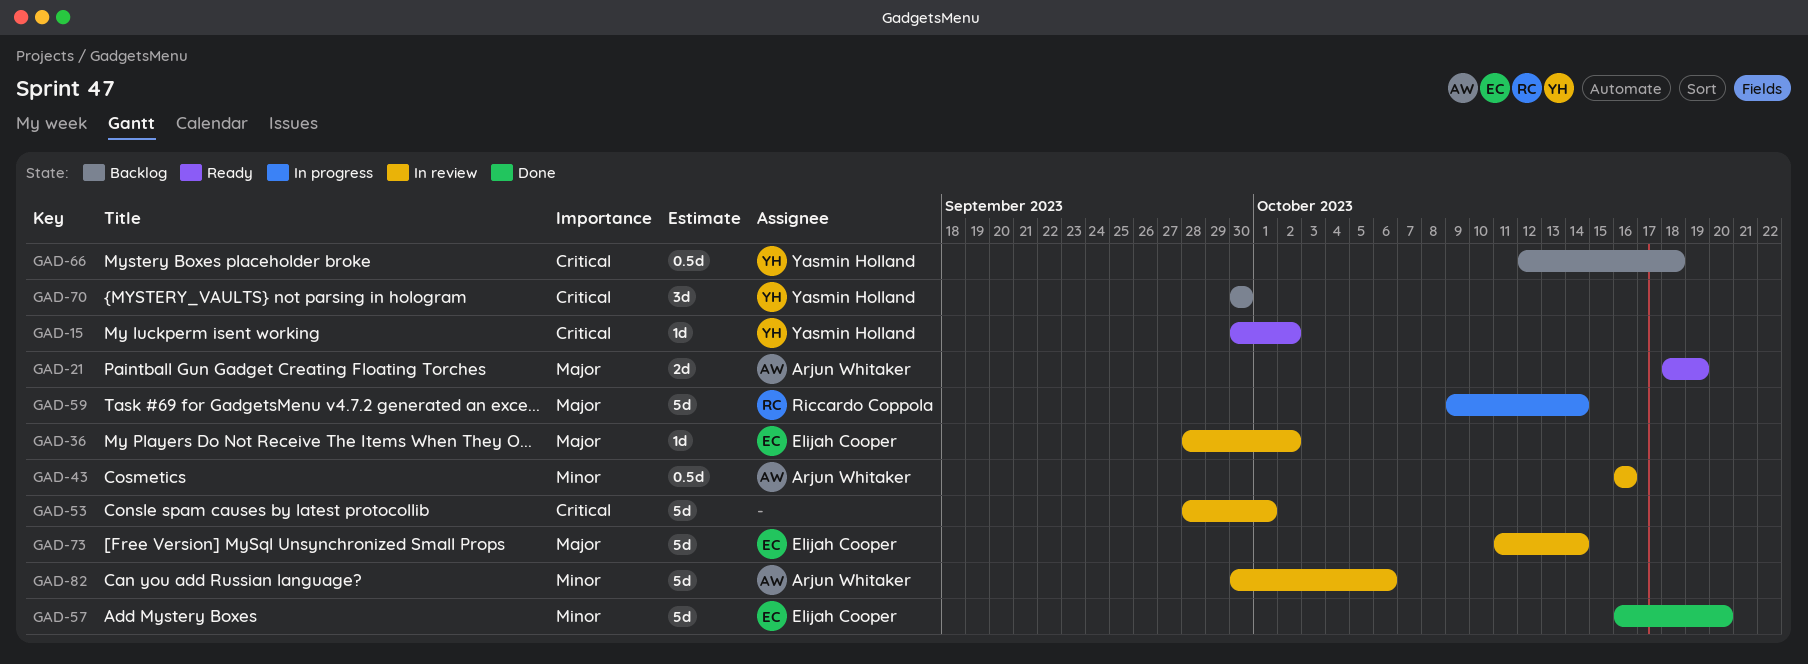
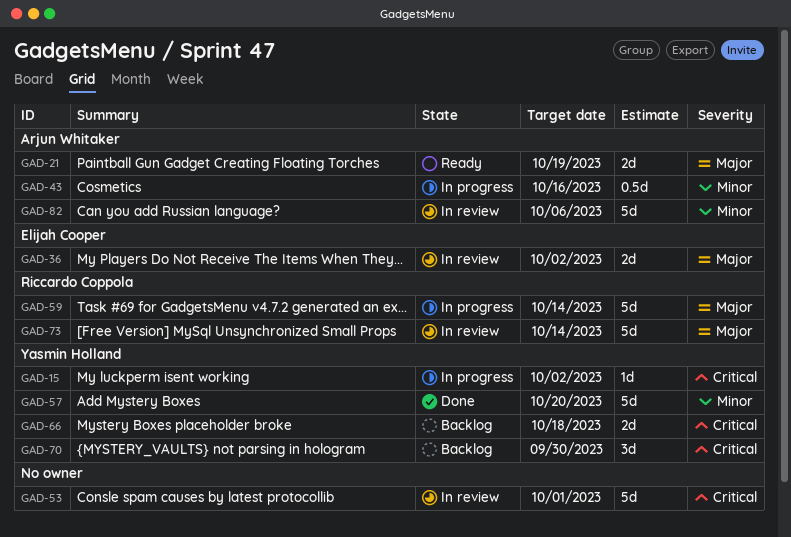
GAD-15, status: Ready -> In progress
GAD-36, estimate: 1d -> 2d
GAD-43, status: In review -> In progress
GAD-57, owner: Elijah Cooper -> Yasmin Holland
GAD-66, estimate: 0.5d -> 2d
GAD-73, owner: Elijah Cooper -> Riccardo Coppola

